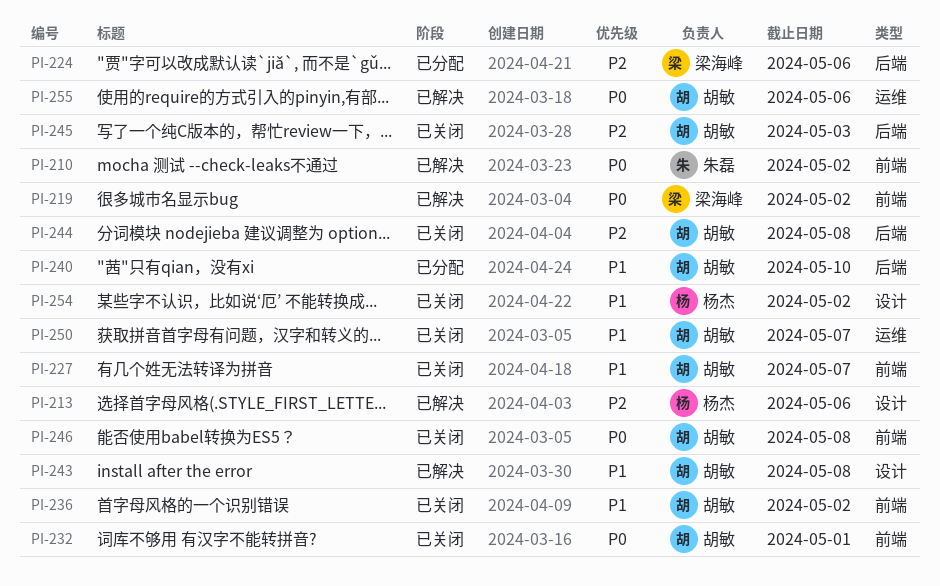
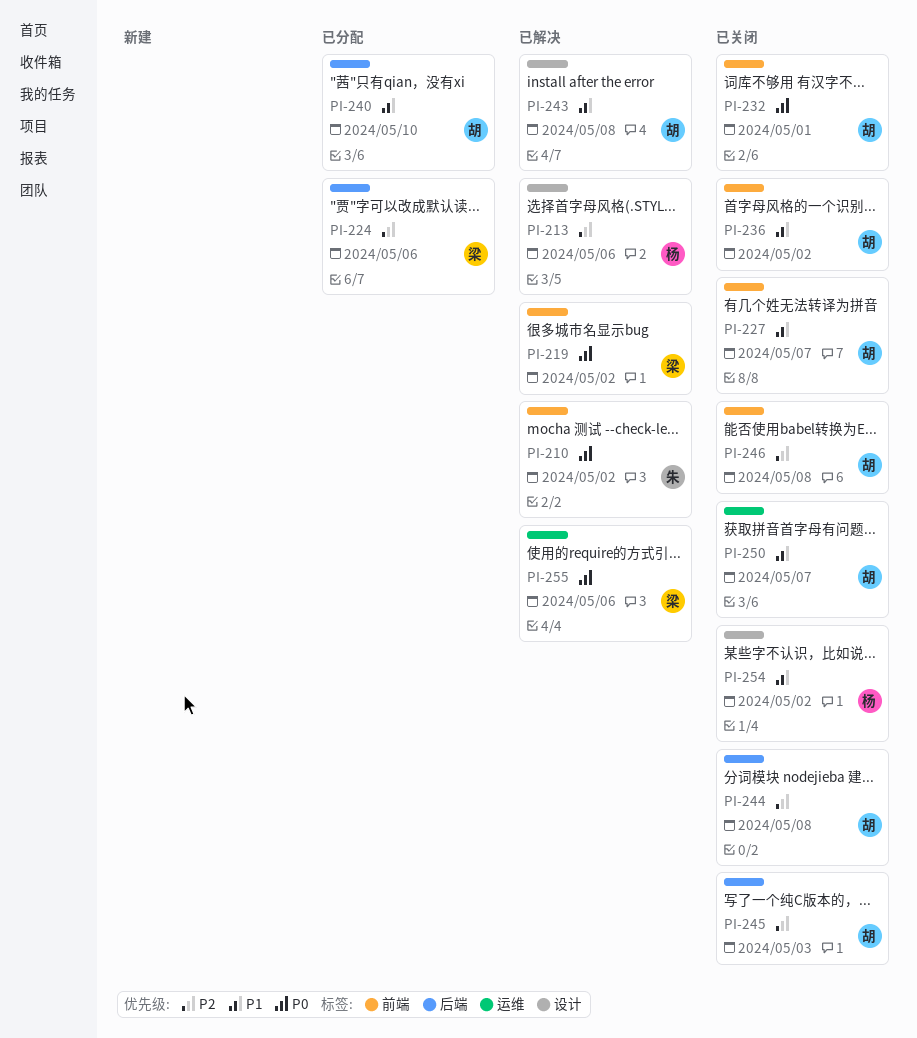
PI-246, priority: P0 -> P2
PI-255, owner: 胡敏 -> 梁海峰

